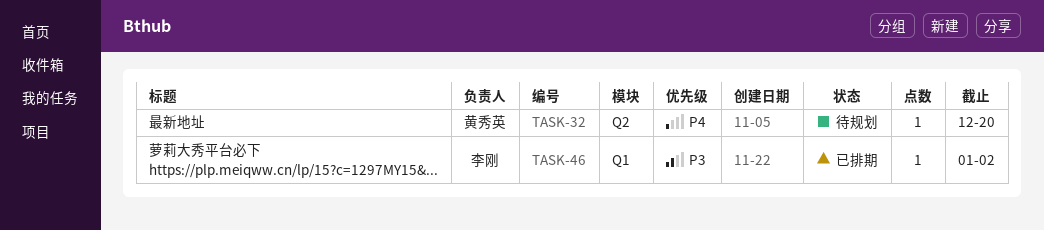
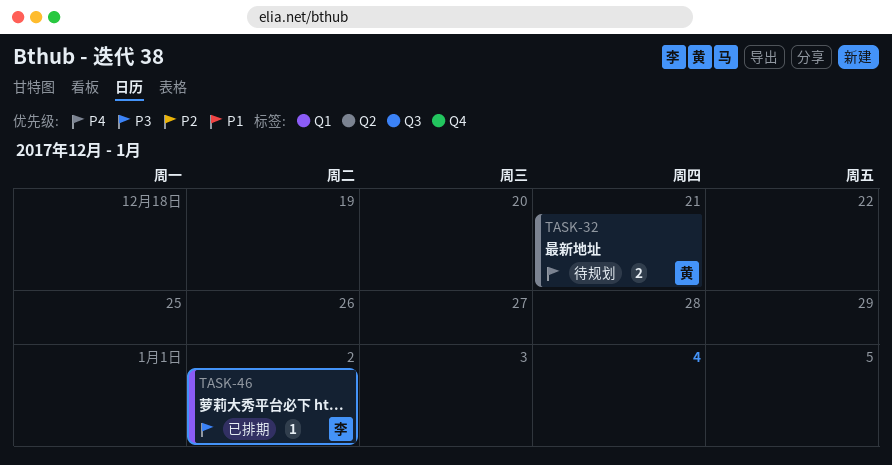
TASK-32, estimate: 1 -> 2
TASK-32, due: Dec 20 -> Dec 21

